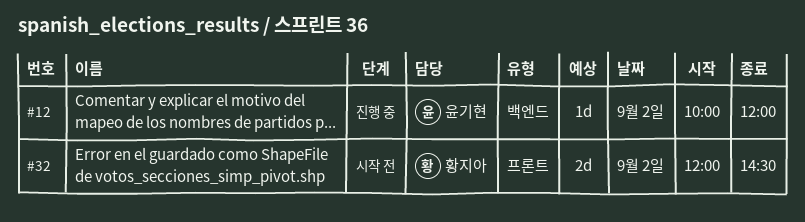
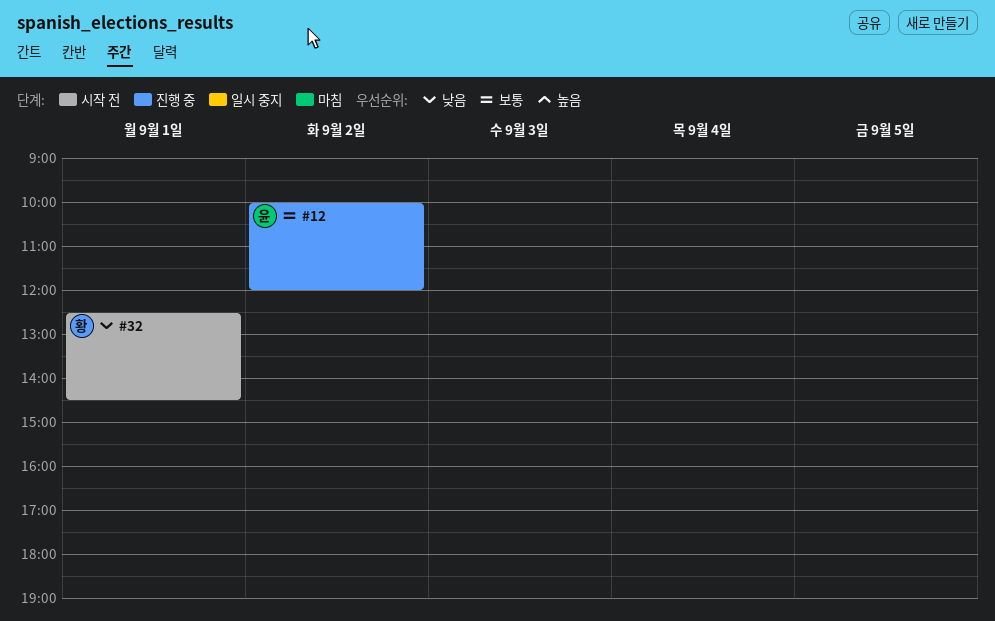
#32, day: Sep 2 -> Sep 1
#32, begins: 12:00 -> 12:30

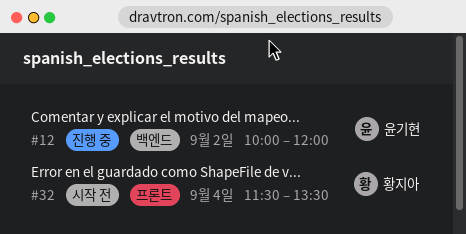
#32, day: Sep 1 -> Sep 4
#32, begins: 12:30 -> 11:30
#32, ends: 14:30 -> 13:30

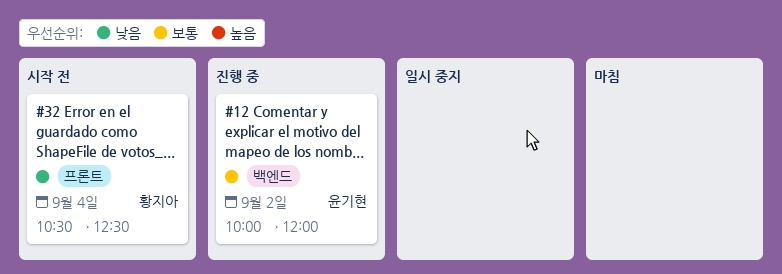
#32, begins: 11:30 -> 10:30
#32, ends: 13:30 -> 12:30

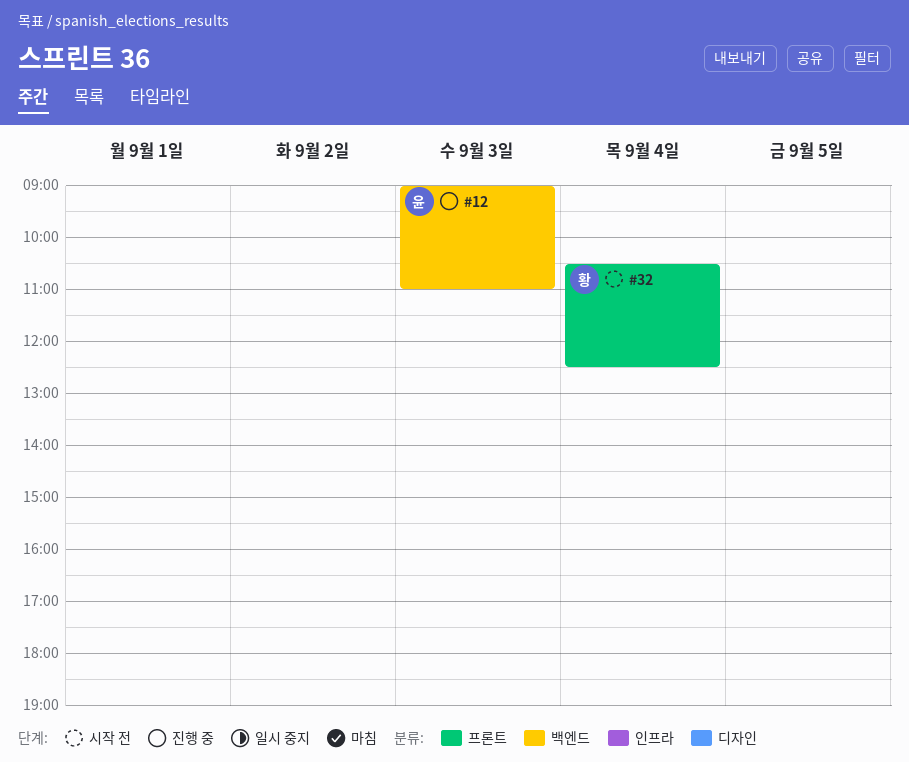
#12, day: Sep 2 -> Sep 3
#12, begins: 10:00 -> 09:00
#12, ends: 12:00 -> 11:00

